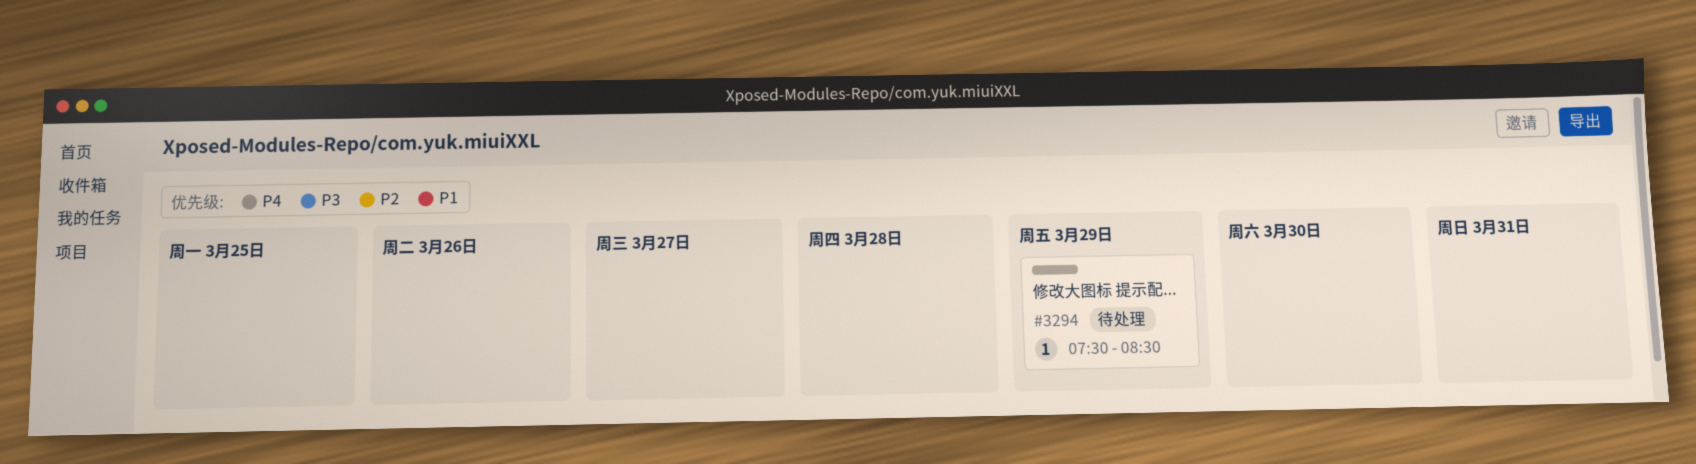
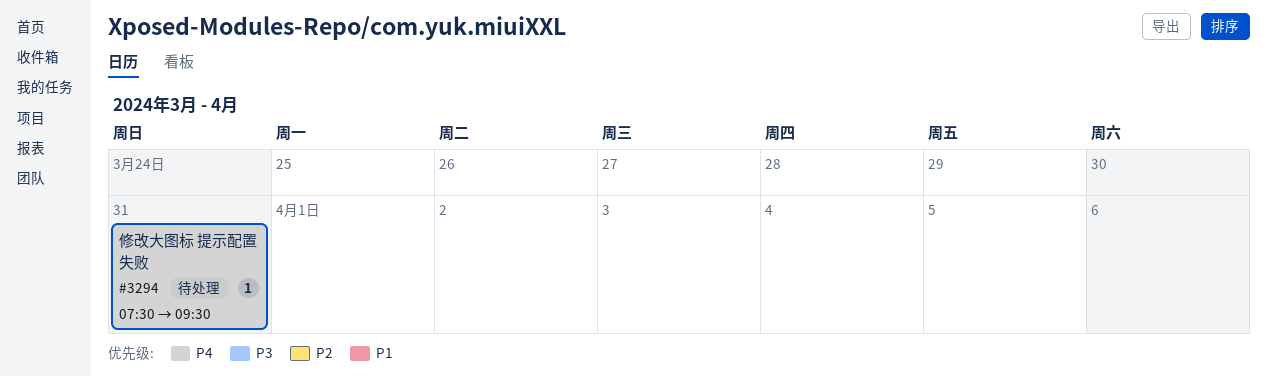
#3294, day: Mar 29 -> Mar 31
#3294, ends: 08:30 -> 09:30

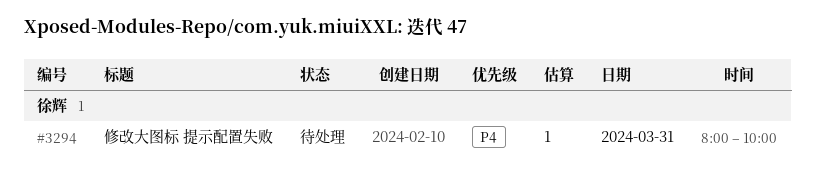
#3294, begins: 07:30 -> 08:00
#3294, ends: 09:30 -> 10:00

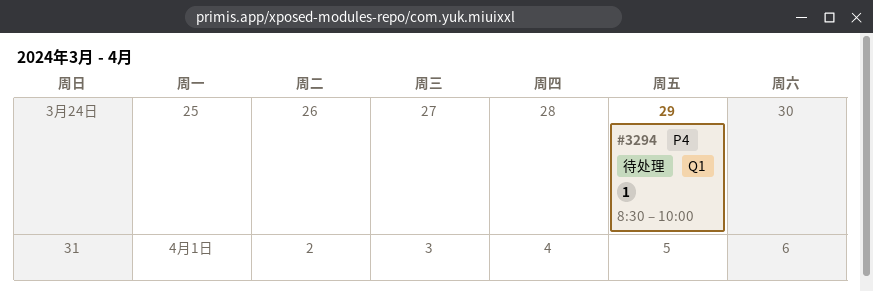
#3294, day: Mar 31 -> Mar 29
#3294, begins: 08:00 -> 08:30

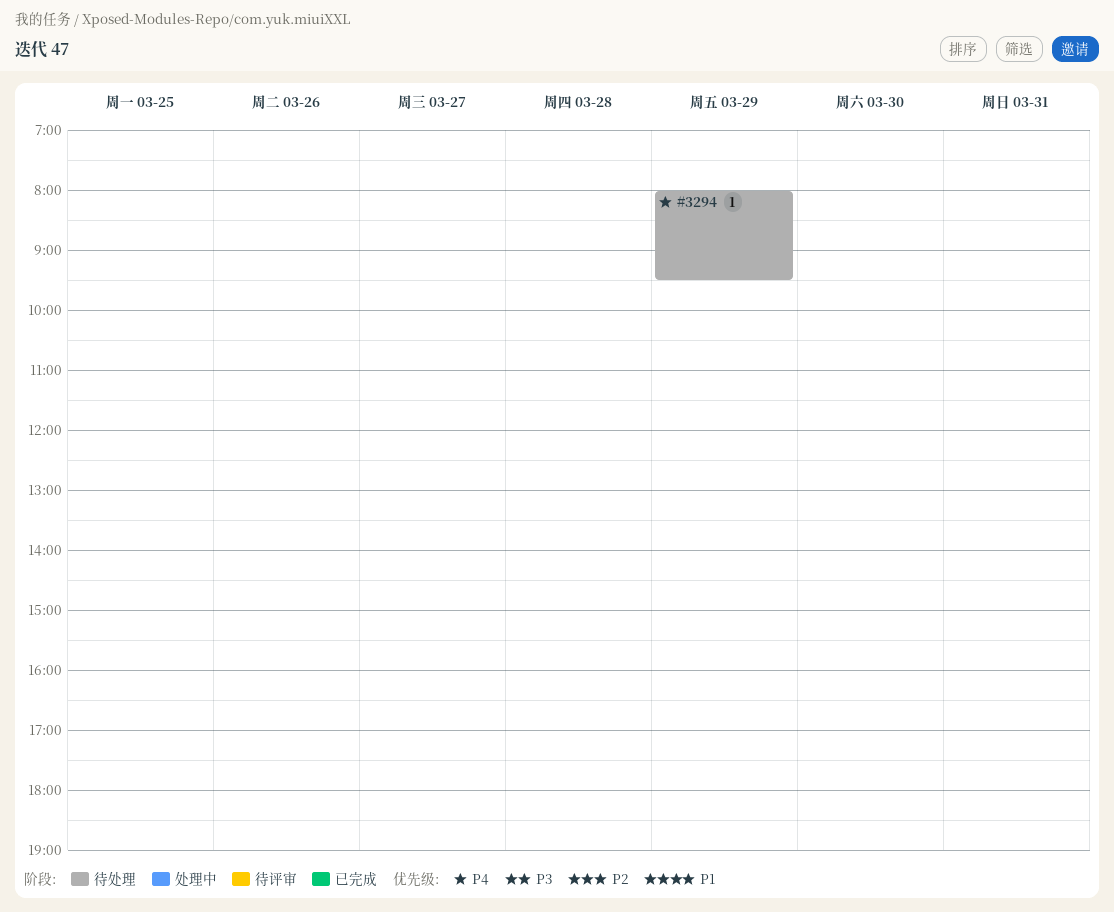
#3294, begins: 08:30 -> 08:00
#3294, ends: 10:00 -> 09:30

